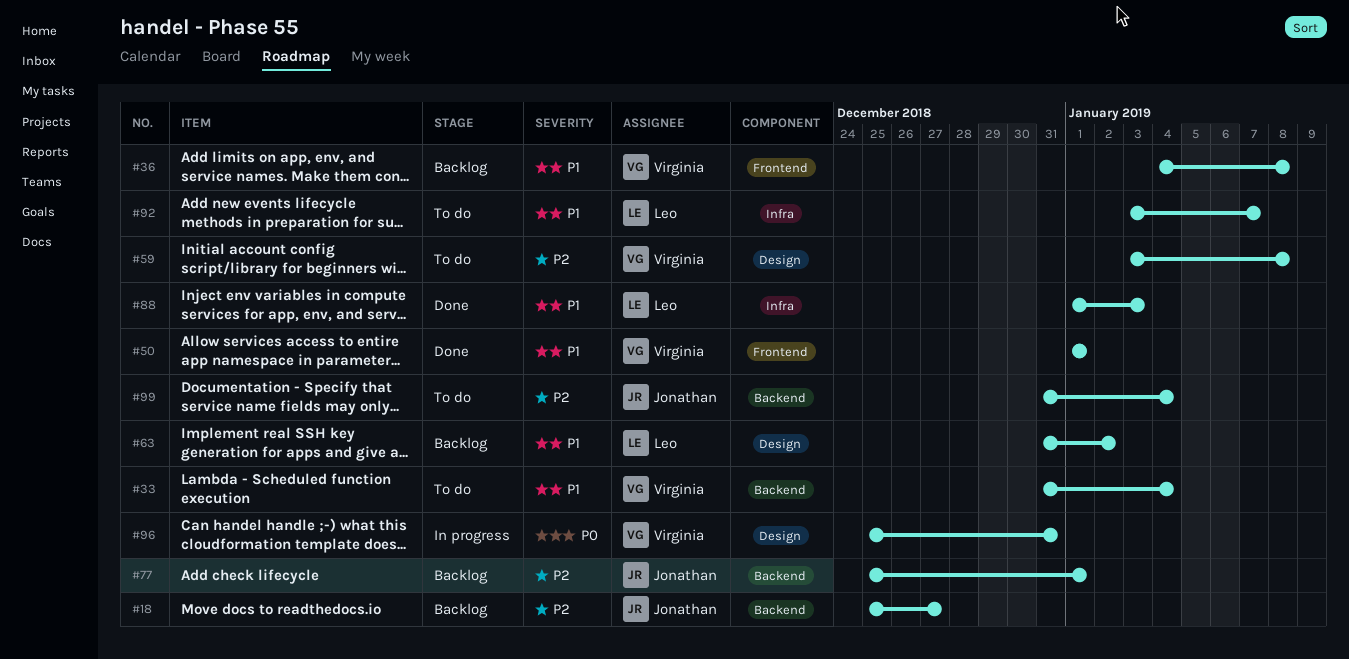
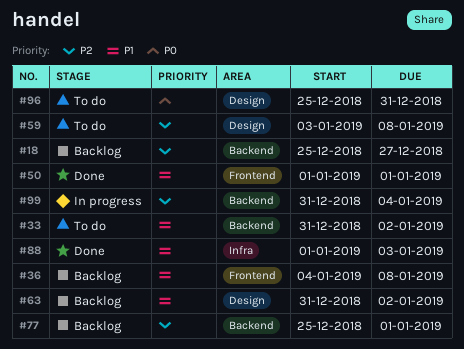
#33, due: Jan 4 -> Jan 2
#92: present -> none
#96, status: In progress -> To do
#99, status: To do -> In progress

